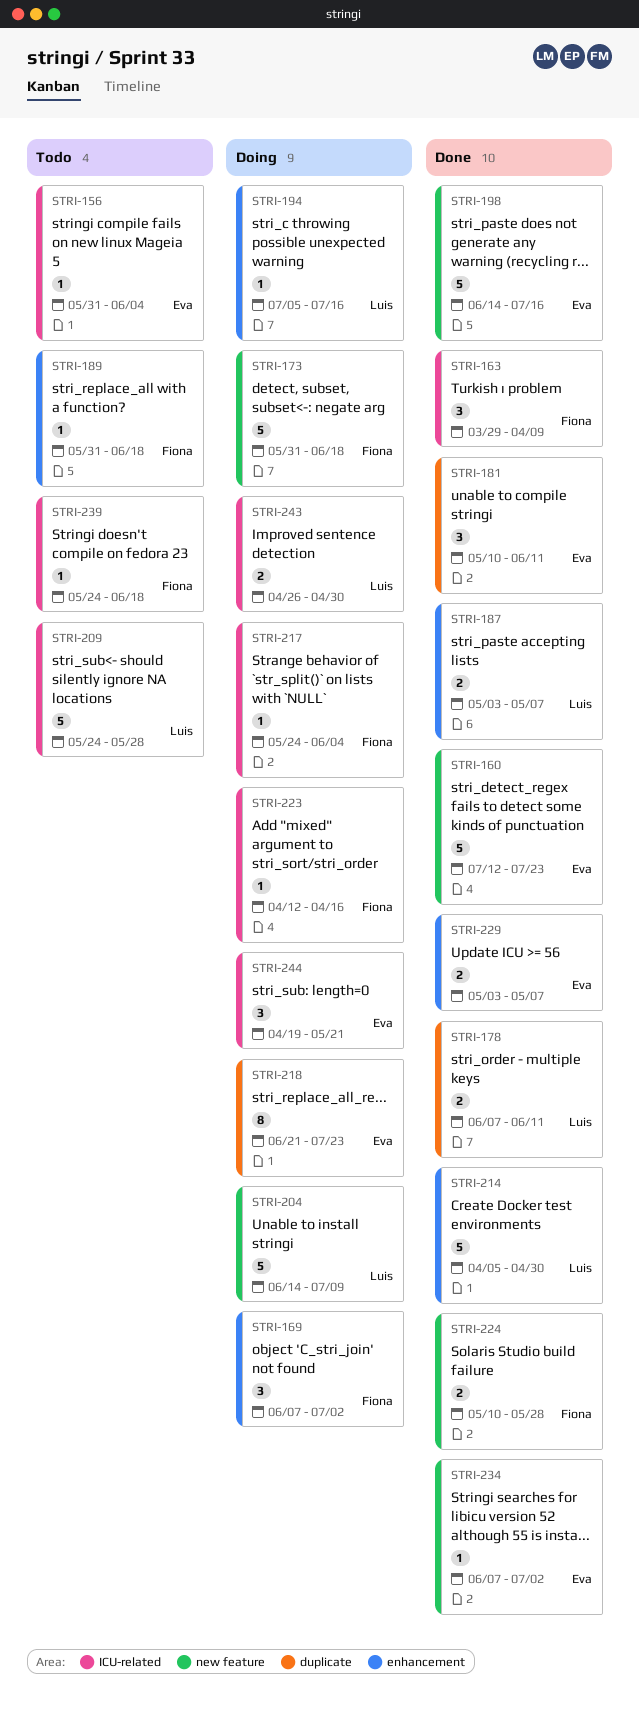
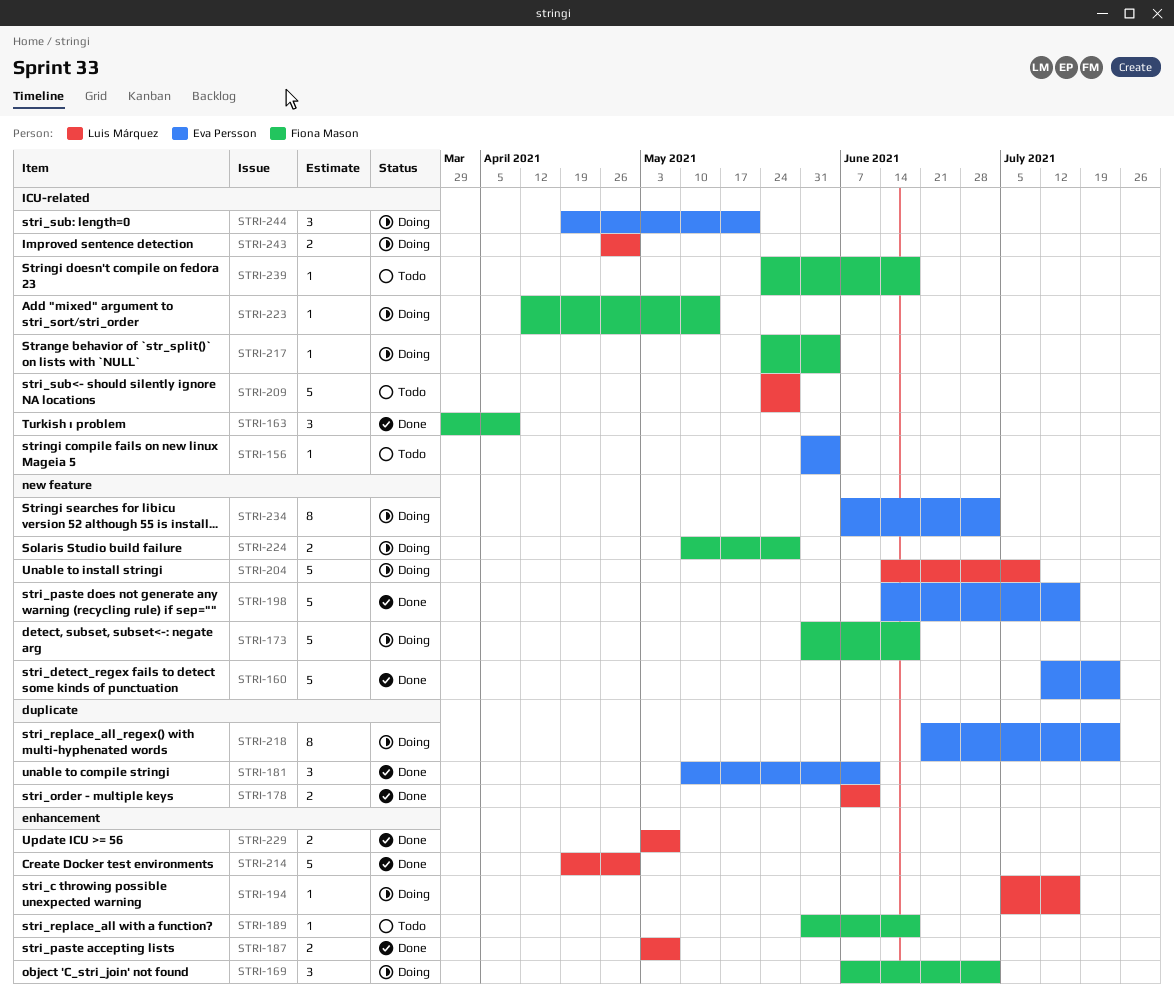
STRI-214, start: Apr 5 -> Apr 19
STRI-223, due: Apr 16 -> May 14
STRI-224, status: Done -> Doing
STRI-229, owner: Eva Persson -> Luis Márquez
STRI-234, status: Done -> Doing
STRI-234, estimate: 1 -> 8

